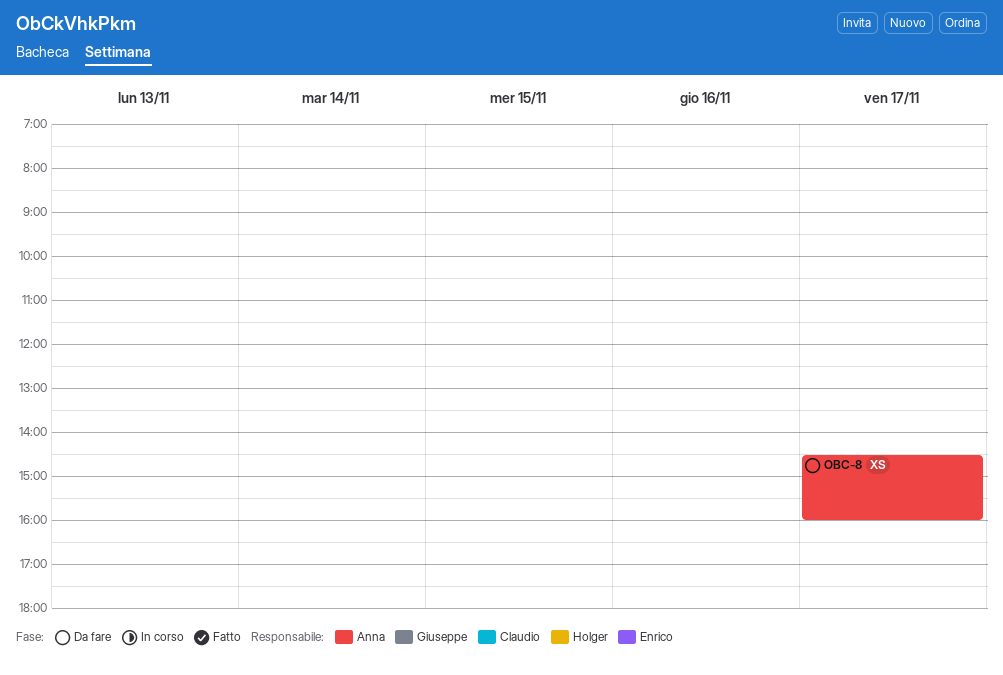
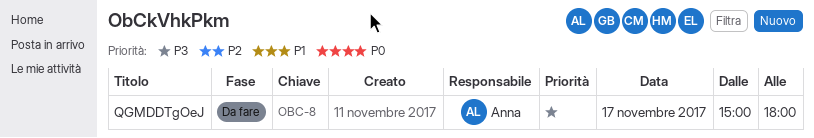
OBC-8, begins: 14:30 -> 15:00
OBC-8, ends: 16:00 -> 18:00

